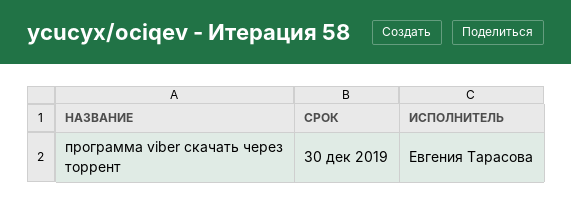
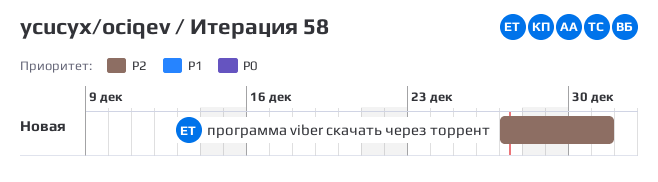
программа viber скачать через торрент, due: Dec 30 -> Dec 31

